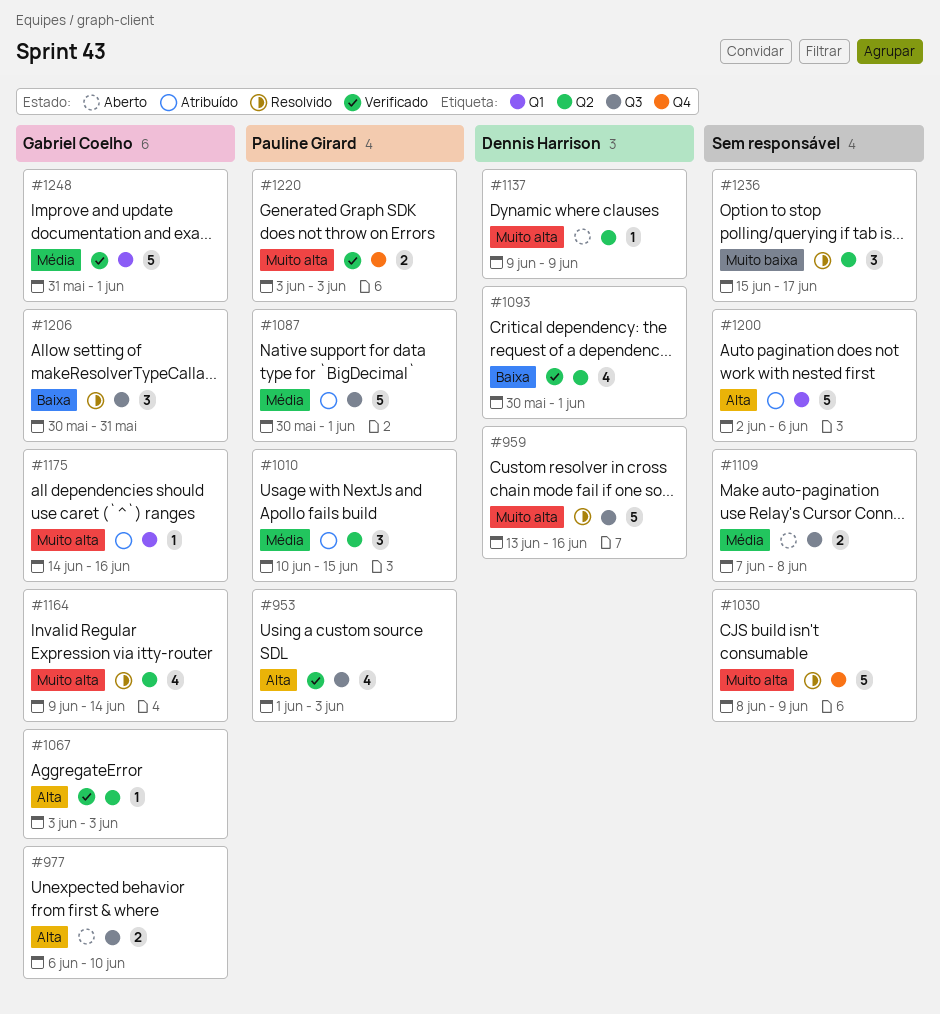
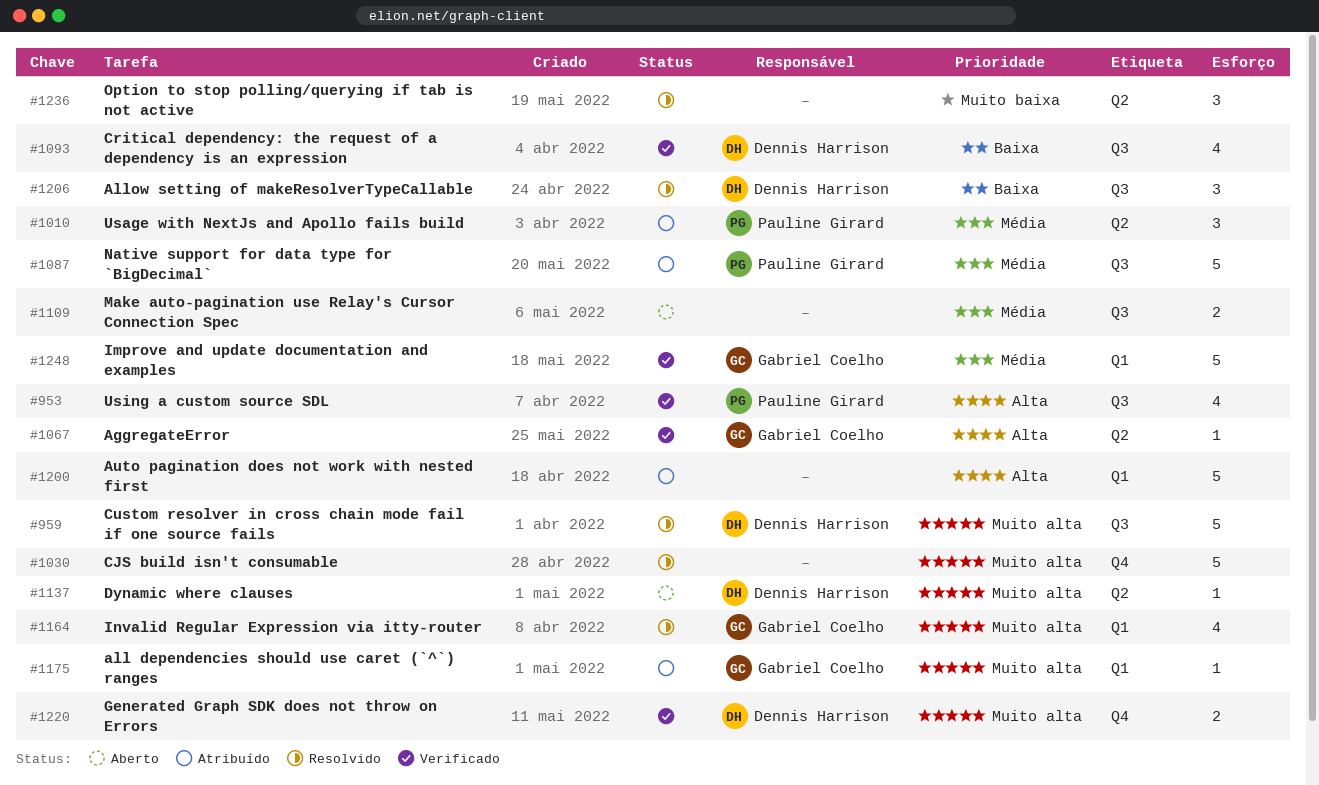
#977: present -> none
#1093, label: Q2 -> Q3
#1164, label: Q2 -> Q1
#1206, owner: Gabriel Coelho -> Dennis Harrison
#1220, owner: Pauline Girard -> Dennis Harrison

